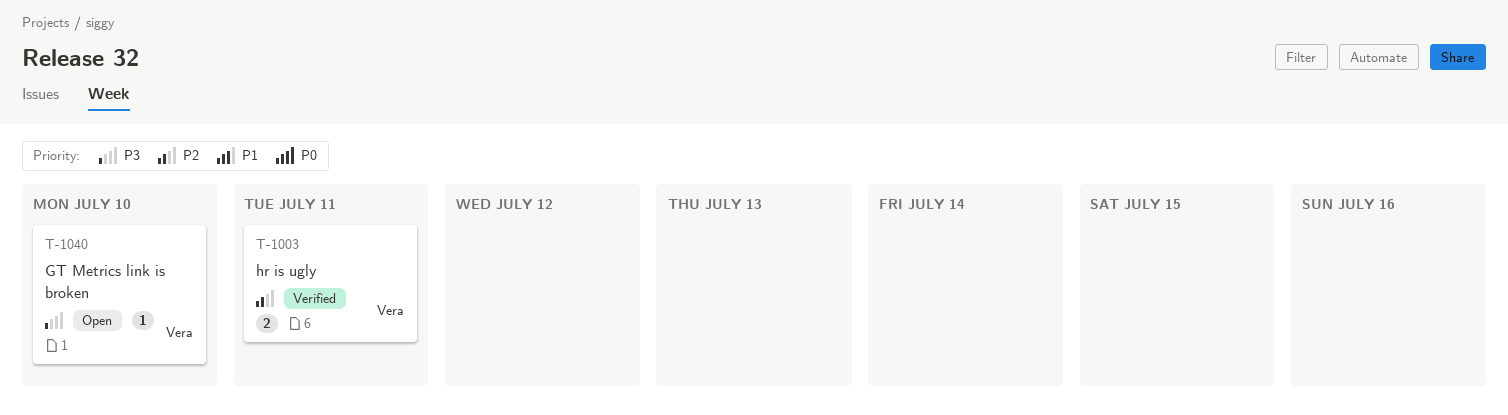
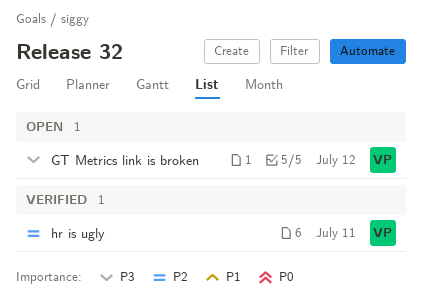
GT Metrics link is broken, due: Jul 10 -> Jul 12

